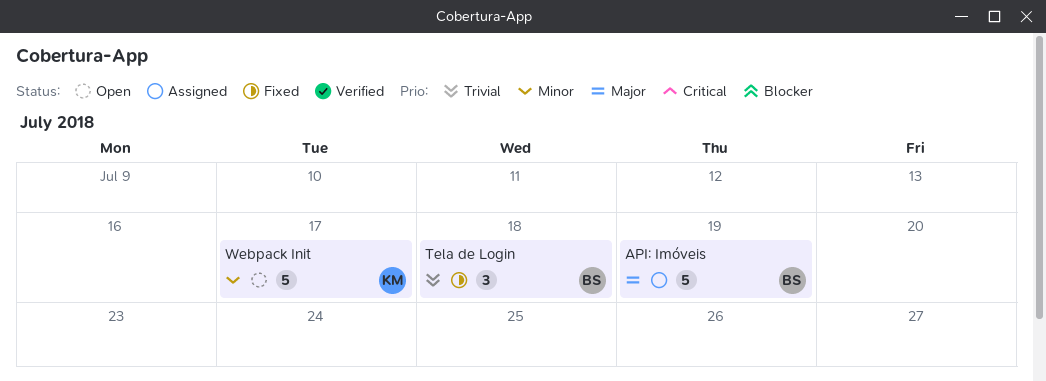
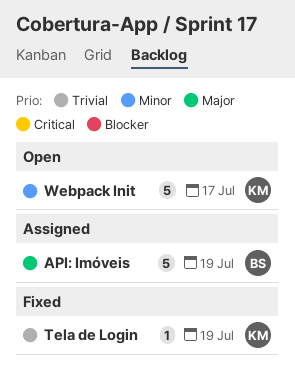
Tela de Login, owner: BS -> KM
Tela de Login, estimate: 3 -> 1
Tela de Login, due: Jul 18 -> Jul 19

